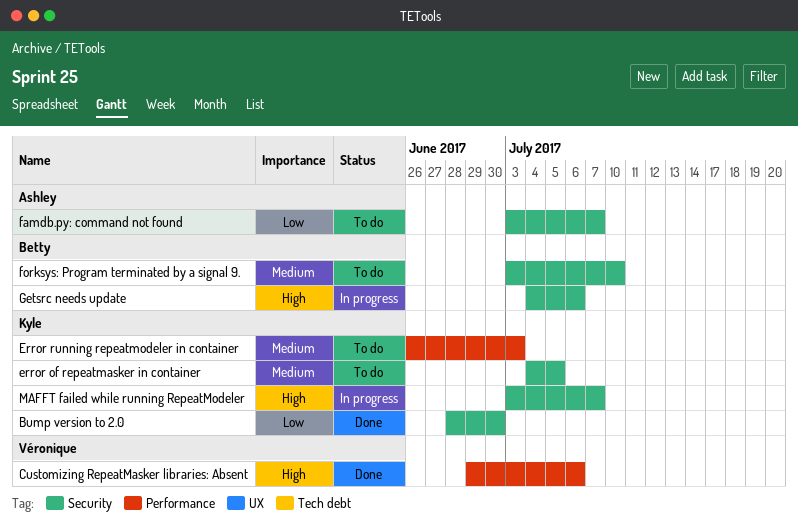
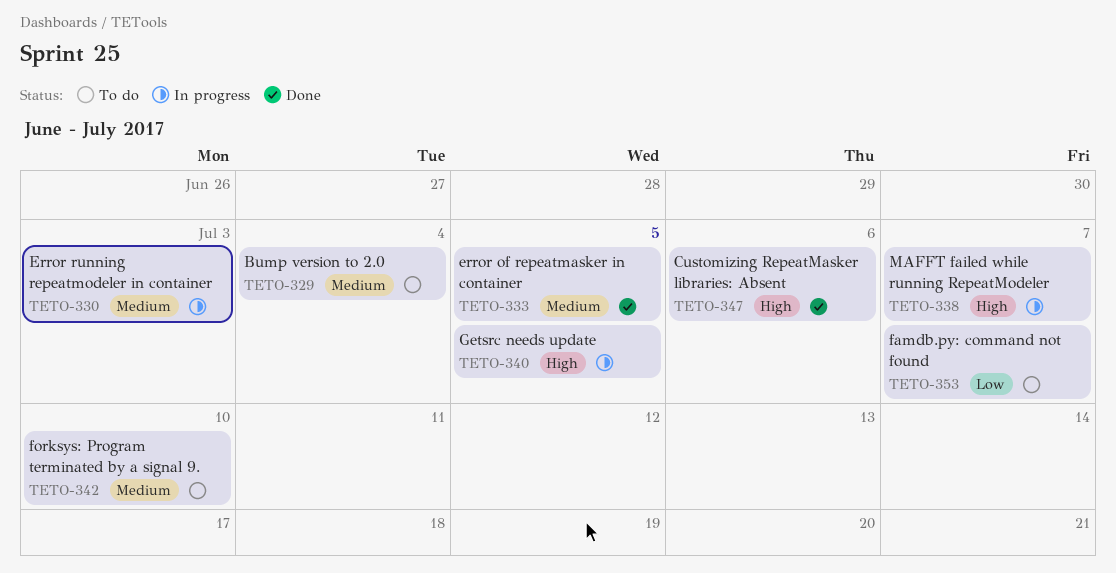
Bump version to 2.0, status: Done -> To do
Bump version to 2.0, priority: Low -> Medium
Bump version to 2.0, due: Jun 30 -> Jul 4
error of repeatmasker in container, status: To do -> Done
Error running repeatmodeler in container, status: To do -> In progress
Getsrc needs update, due: Jul 6 -> Jul 5

